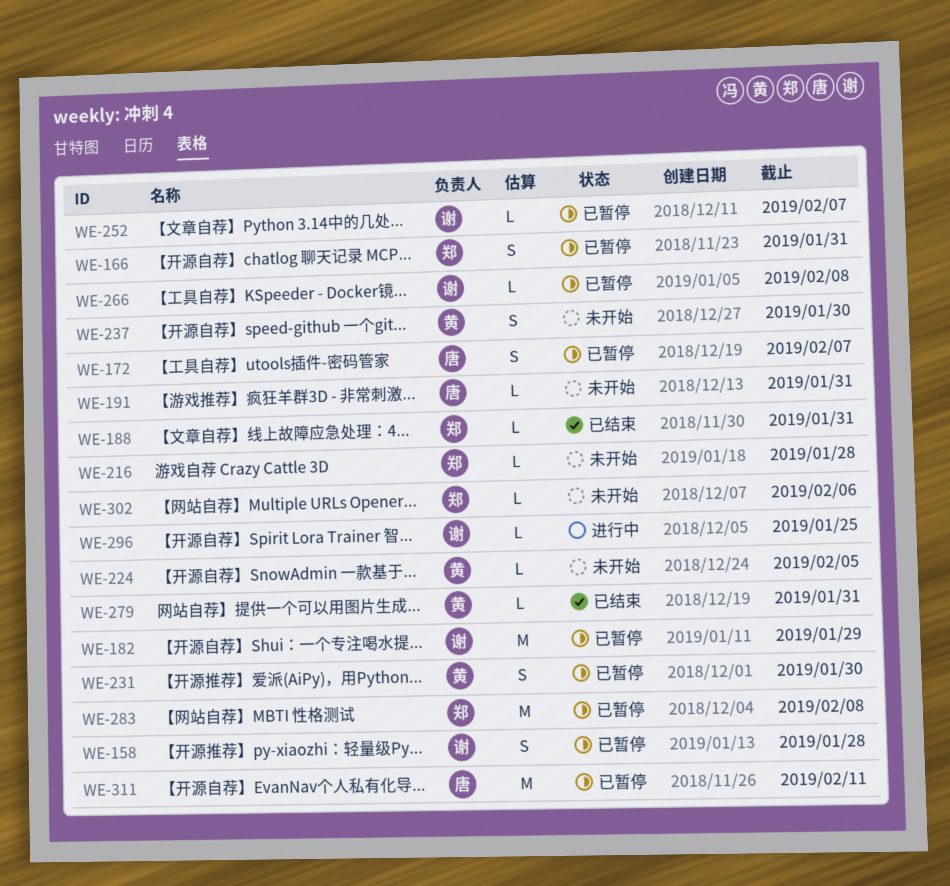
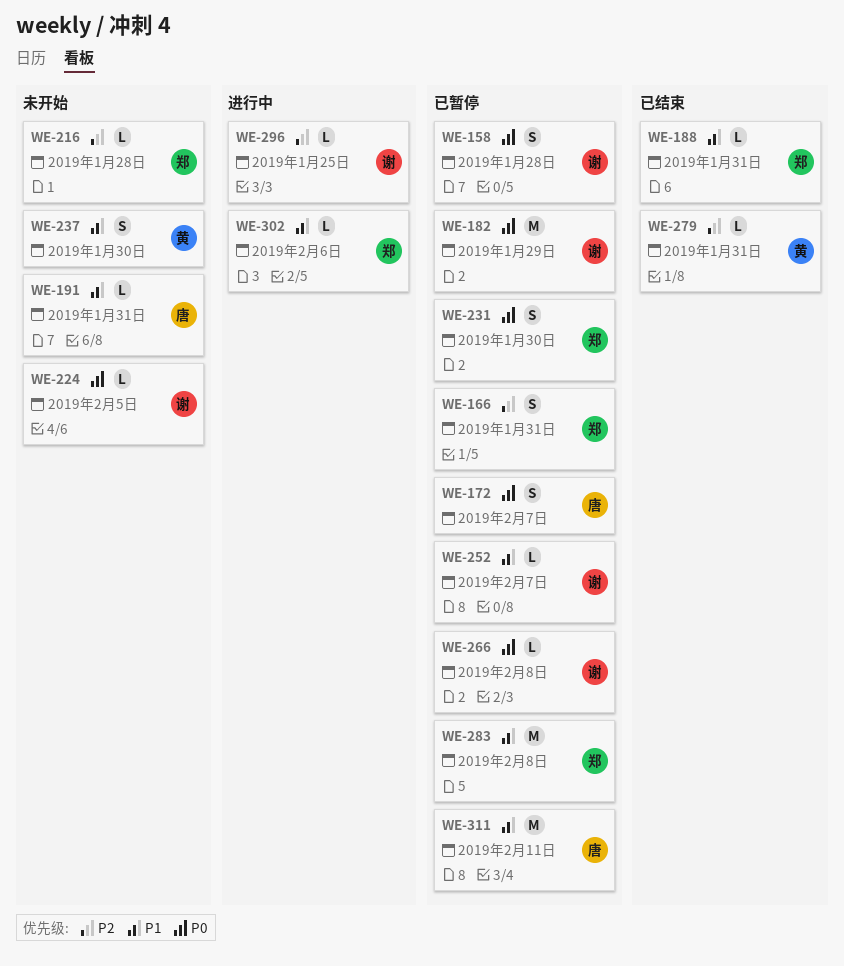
WE-224, owner: 黄 -> 谢
WE-231, owner: 黄 -> 郑
WE-302, status: 未开始 -> 进行中

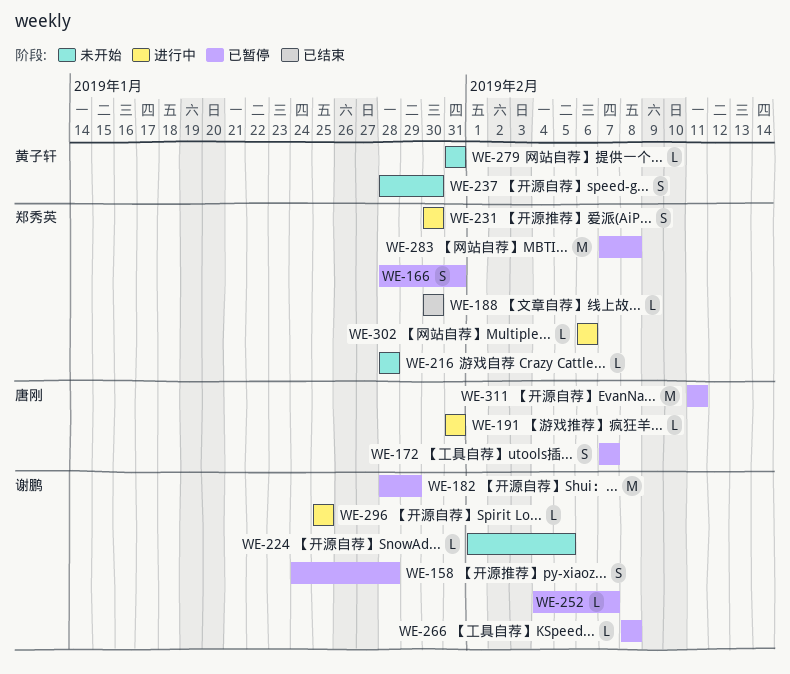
WE-188, due: Jan 31 -> Jan 30
WE-191, status: 未开始 -> 进行中
WE-231, status: 已暂停 -> 进行中
WE-279, status: 已结束 -> 未开始

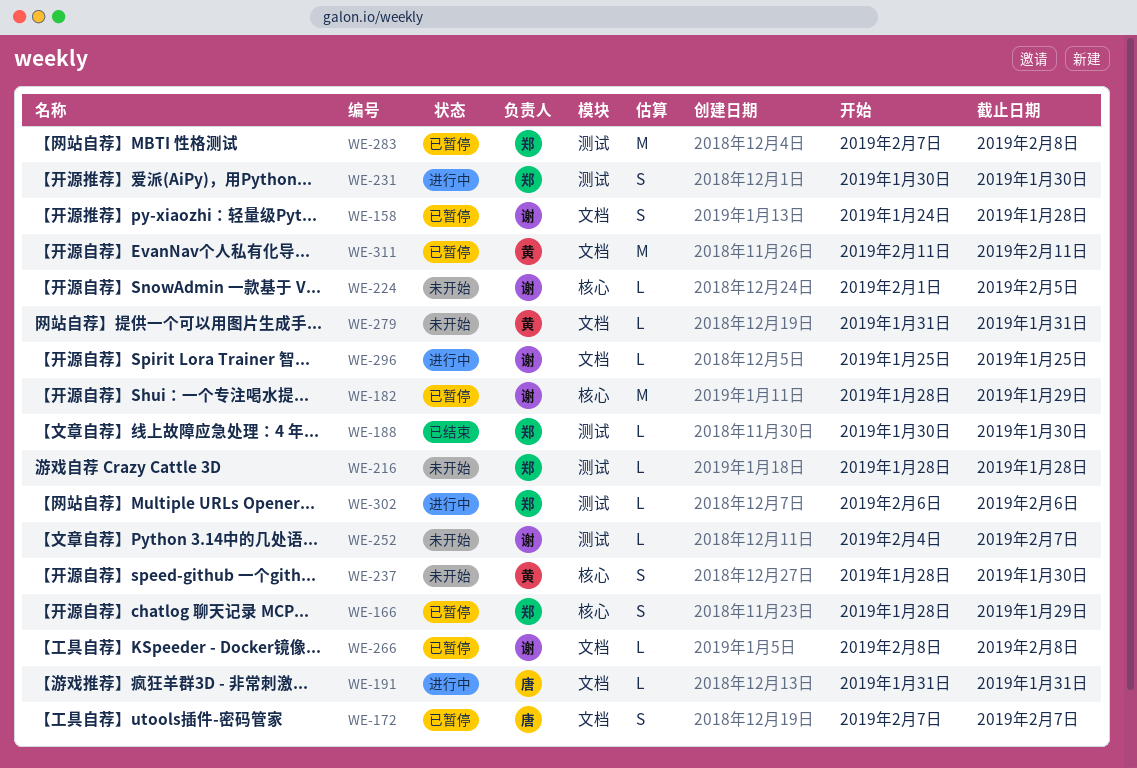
WE-166, due: Jan 31 -> Jan 29
WE-252, status: 已暂停 -> 未开始
WE-311, owner: 唐刚 -> 黄子轩

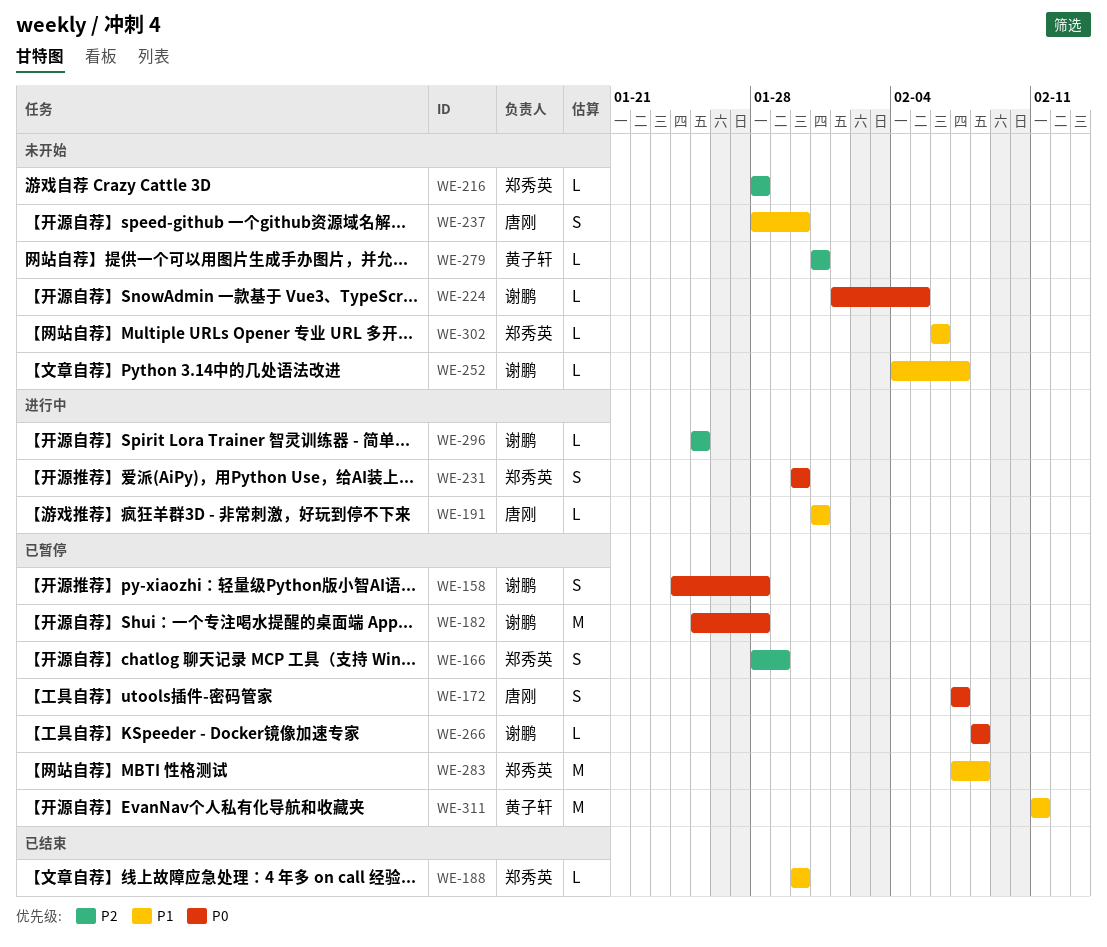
WE-182, start: Jan 28 -> Jan 25
WE-182, due: Jan 29 -> Jan 28
WE-237, owner: 黄子轩 -> 唐刚
WE-302, status: 进行中 -> 未开始

